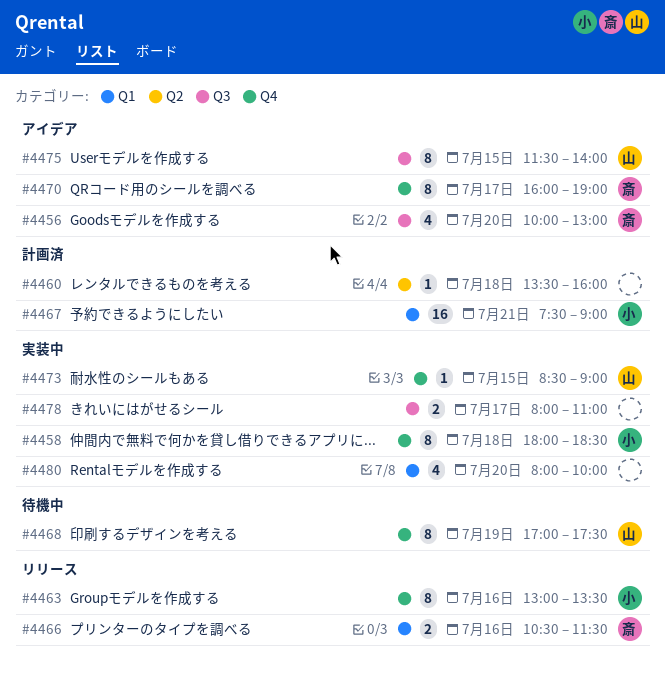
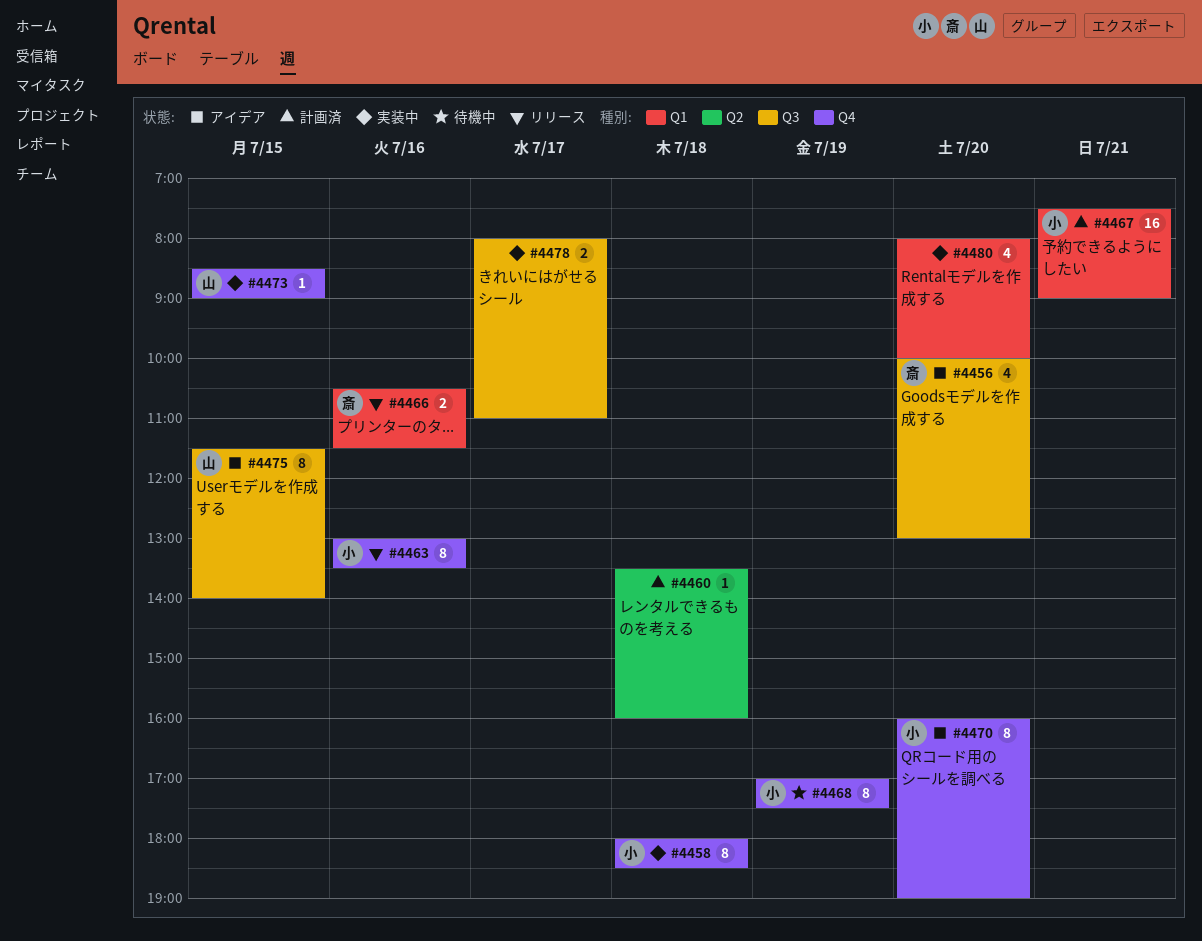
#4468, owner: 山 -> 小
#4470, owner: 斎 -> 小
#4470, day: Jul 17 -> Jul 20

